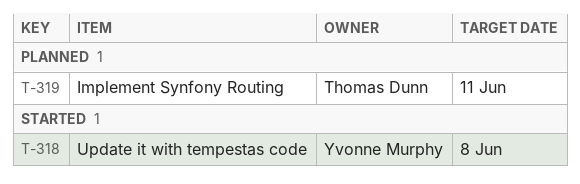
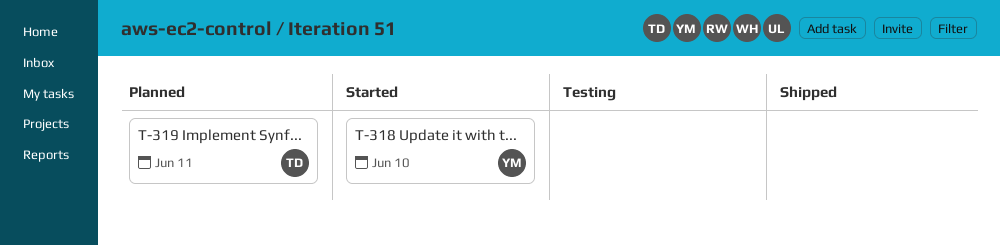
T-318, due: Jun 8 -> Jun 10

